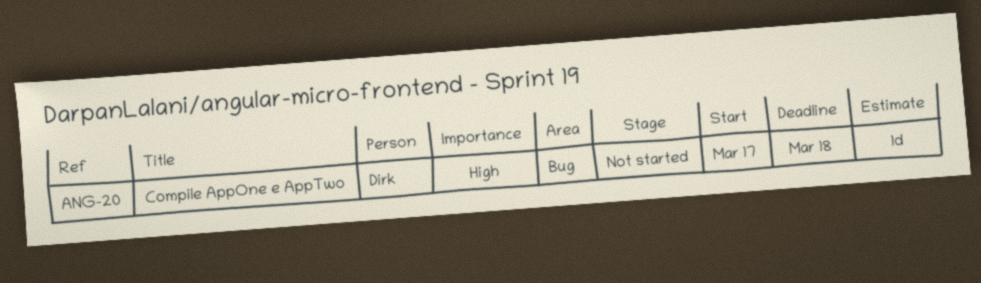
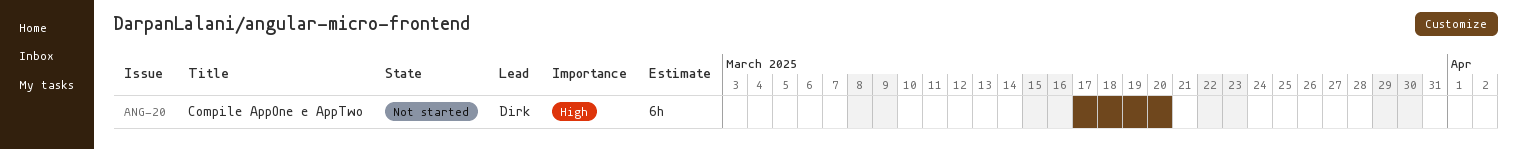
ANG-20, estimate: 1d -> 6h
ANG-20, due: Mar 18 -> Mar 20

